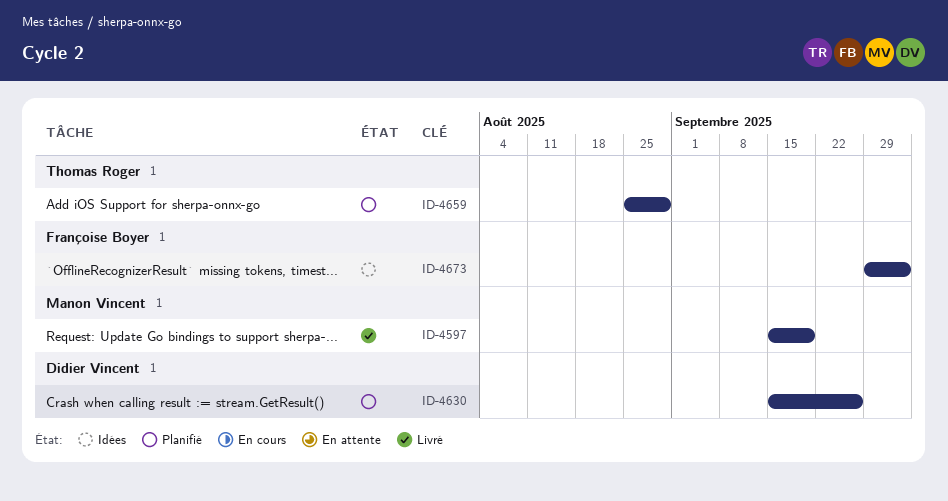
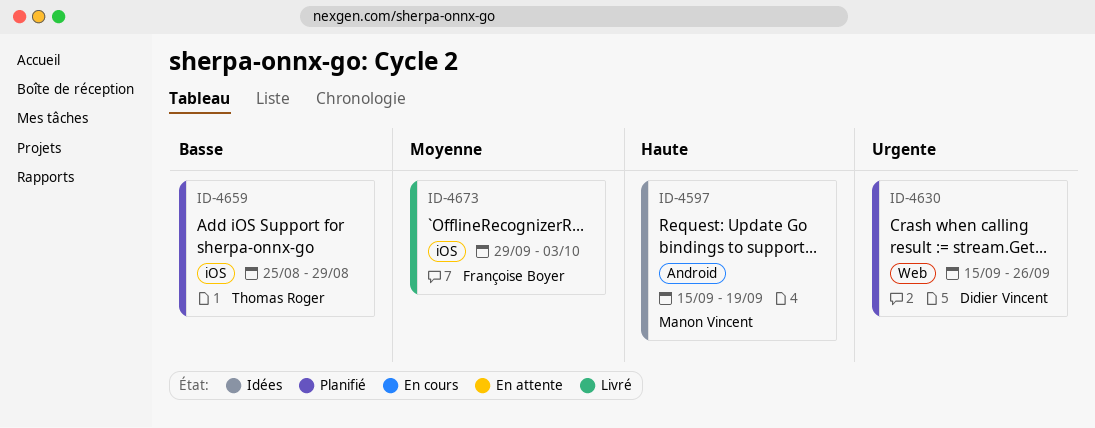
ID-4597, status: Livré -> Idées
ID-4673, status: Idées -> Livré

